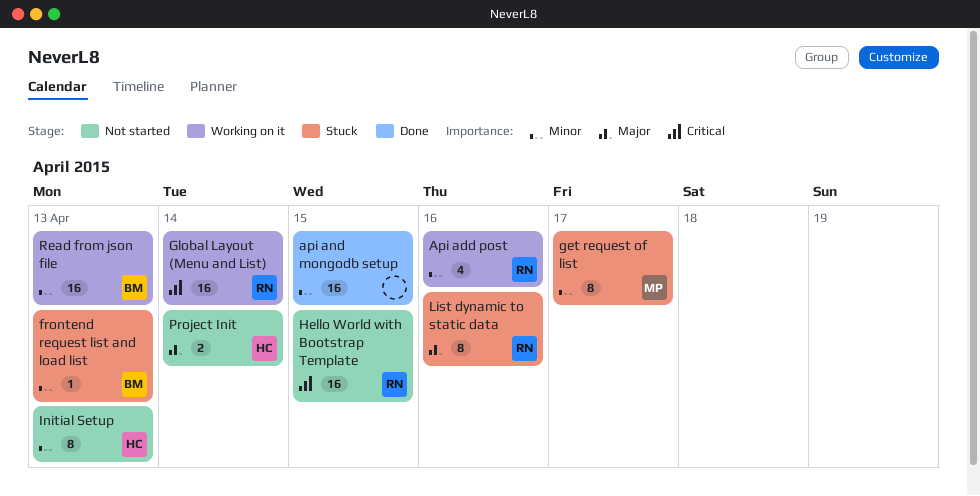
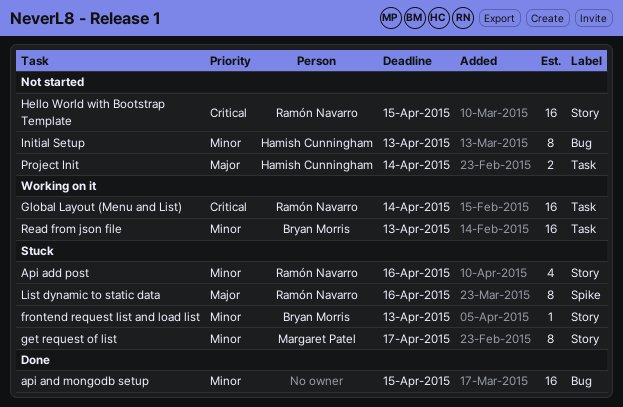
Api add post, status: Working on it -> Stuck

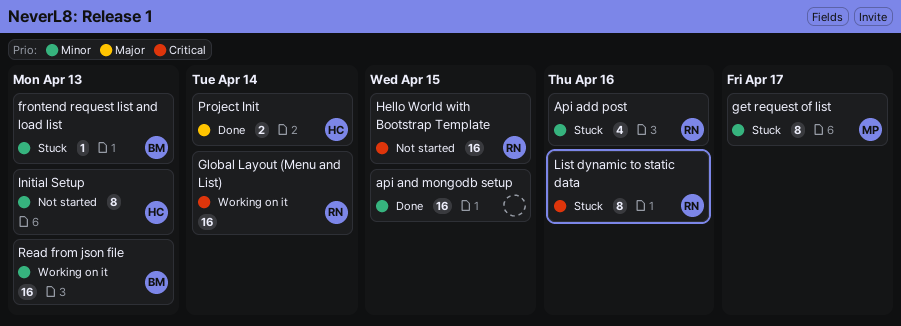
List dynamic to static data, priority: Major -> Critical
Project Init, status: Not started -> Done

